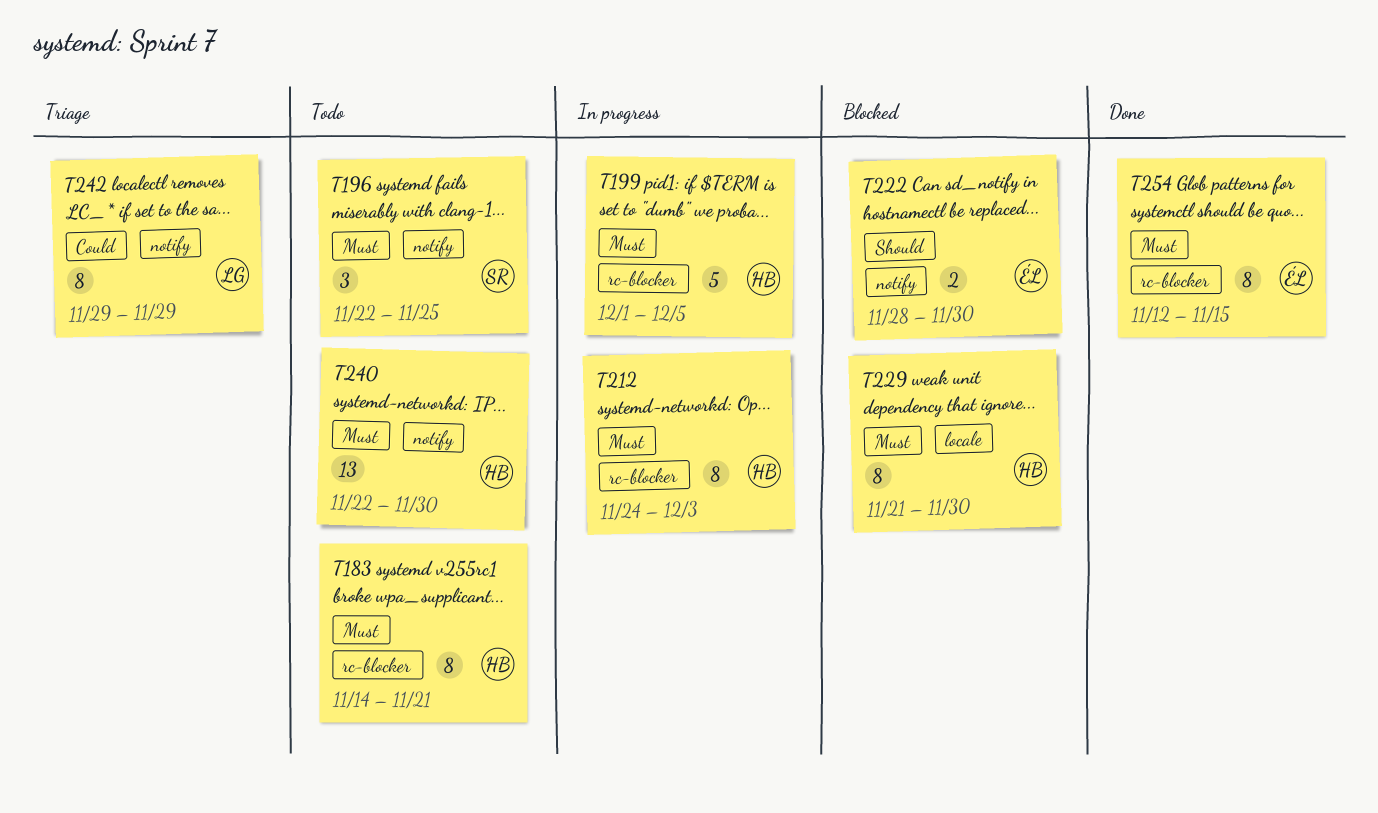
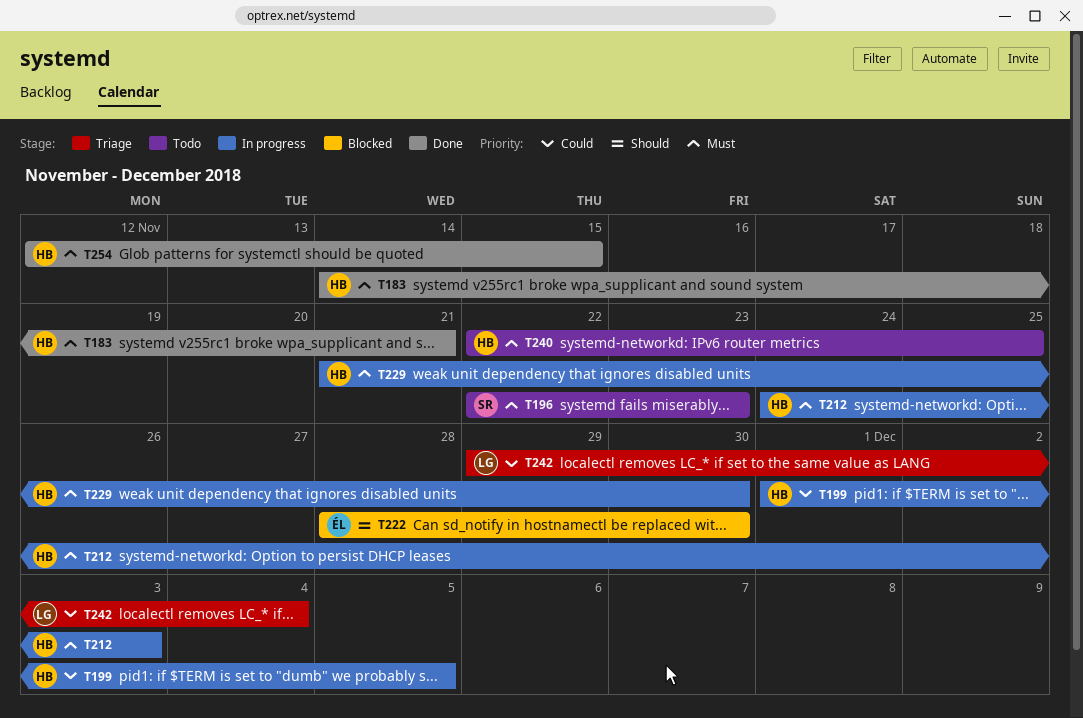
T183, status: Todo -> Done
T196, due: Nov 25 -> Nov 23
T199, priority: Must -> Could
T229, status: Blocked -> In progress
T240, due: Nov 30 -> Nov 25
T242, due: Nov 29 -> Dec 4
T254, owner: ÉL -> HB

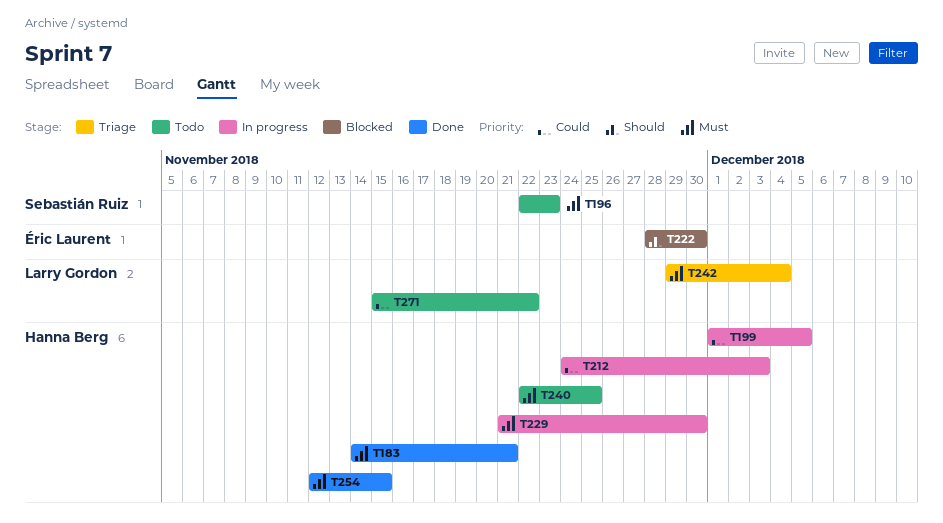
T212, priority: Must -> Could
T242, priority: Could -> Must
T271: none -> present

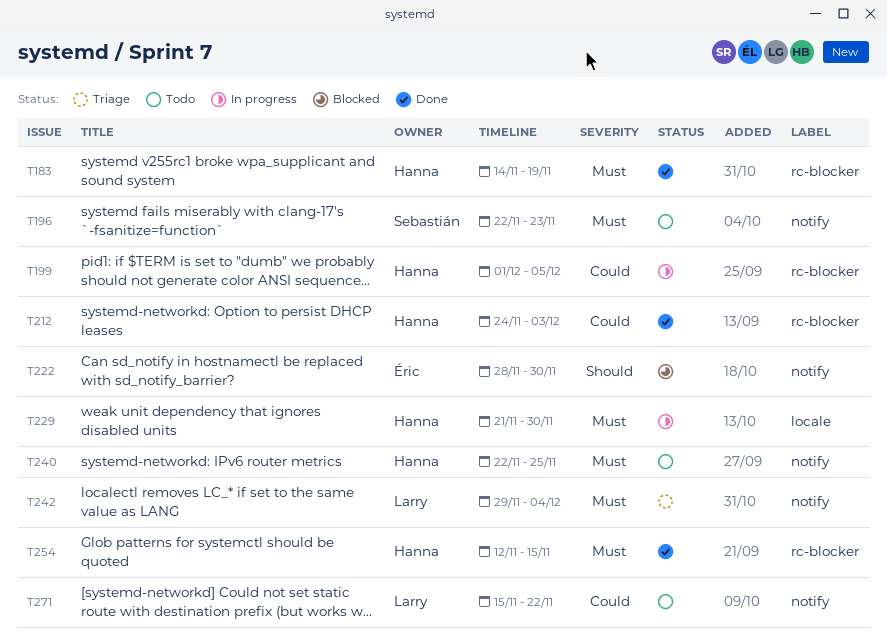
T183, due: Nov 21 -> Nov 19
T212, status: In progress -> Done

